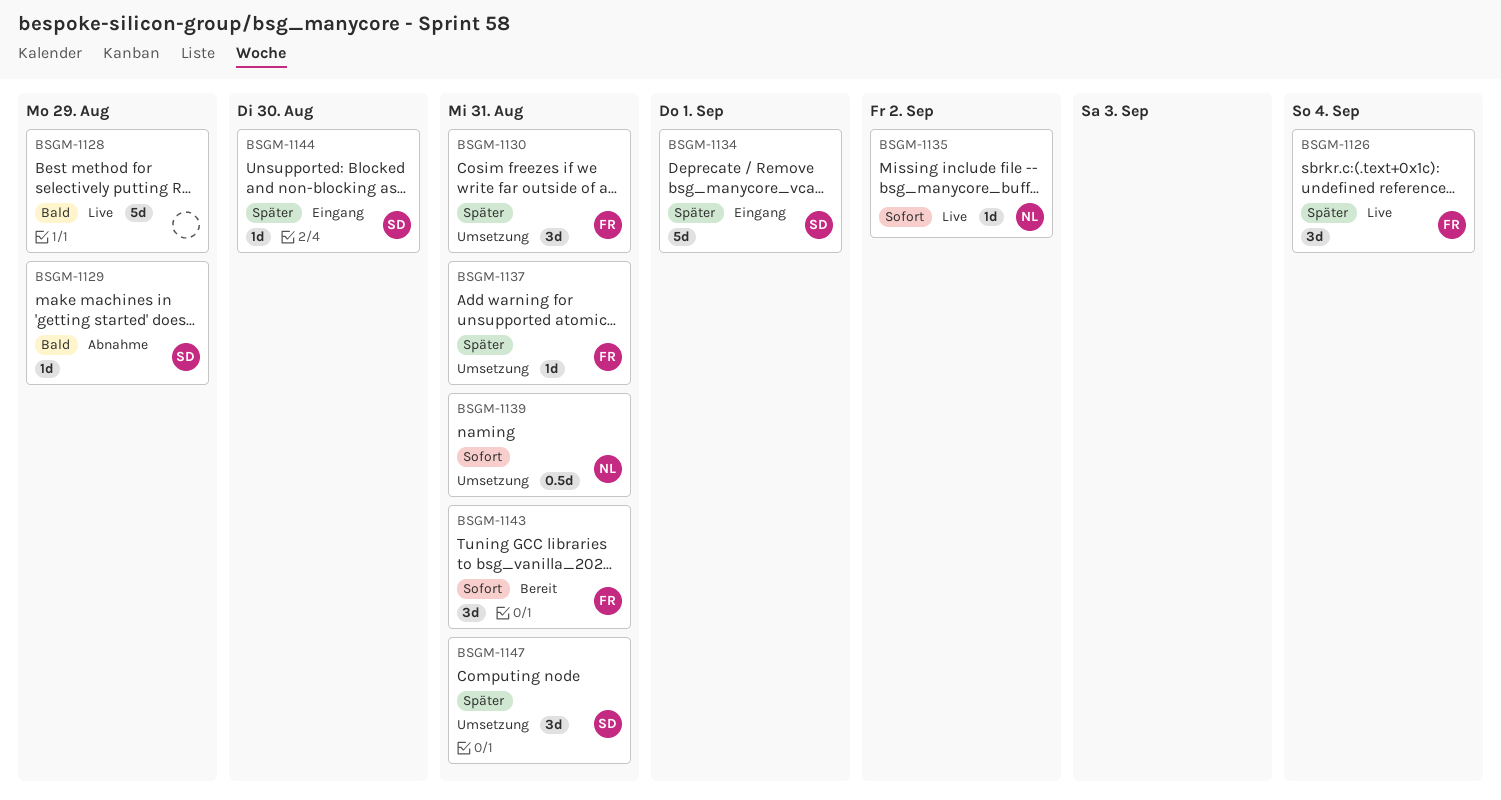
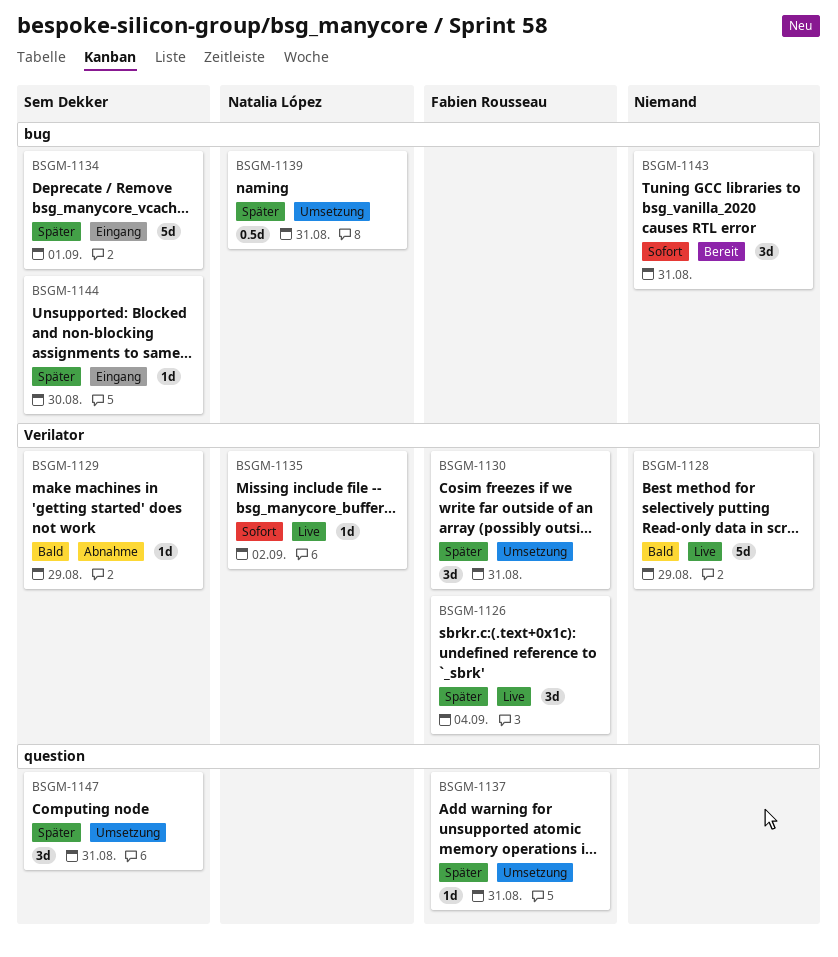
BSGM-1139, priority: Sofort -> Später
BSGM-1143, owner: Fabien Rousseau -> none

